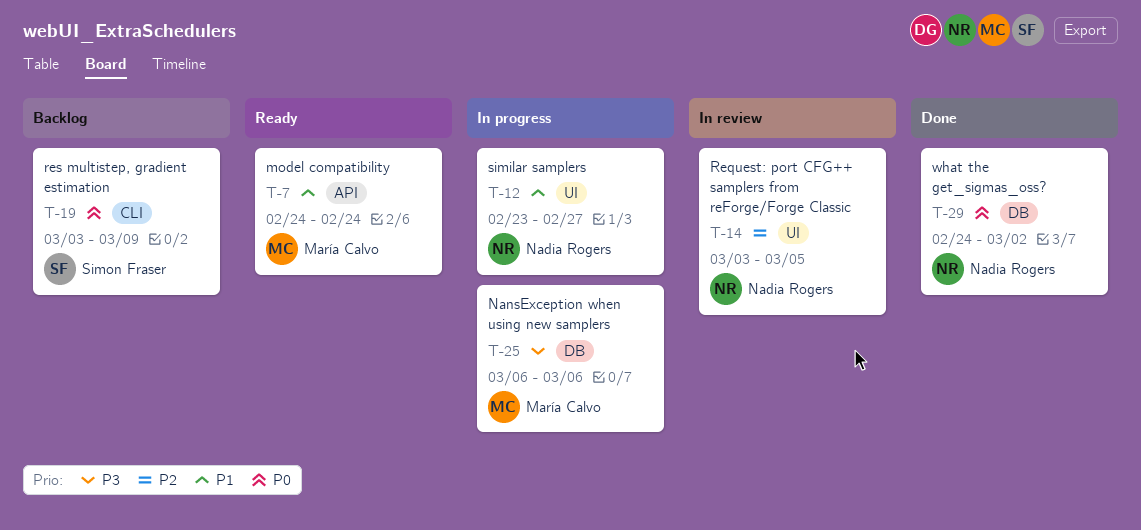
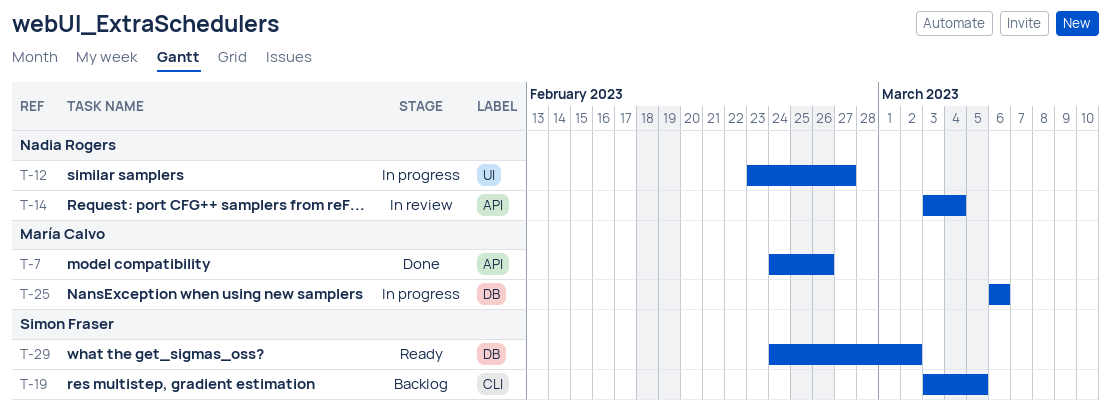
T-7, status: Ready -> Done
T-7, due: Feb 24 -> Feb 26
T-14, label: UI -> API
T-14, due: Mar 5 -> Mar 4
T-19, due: Mar 9 -> Mar 5
T-29, status: Done -> Ready
T-29, owner: Nadia Rogers -> Simon Fraser

